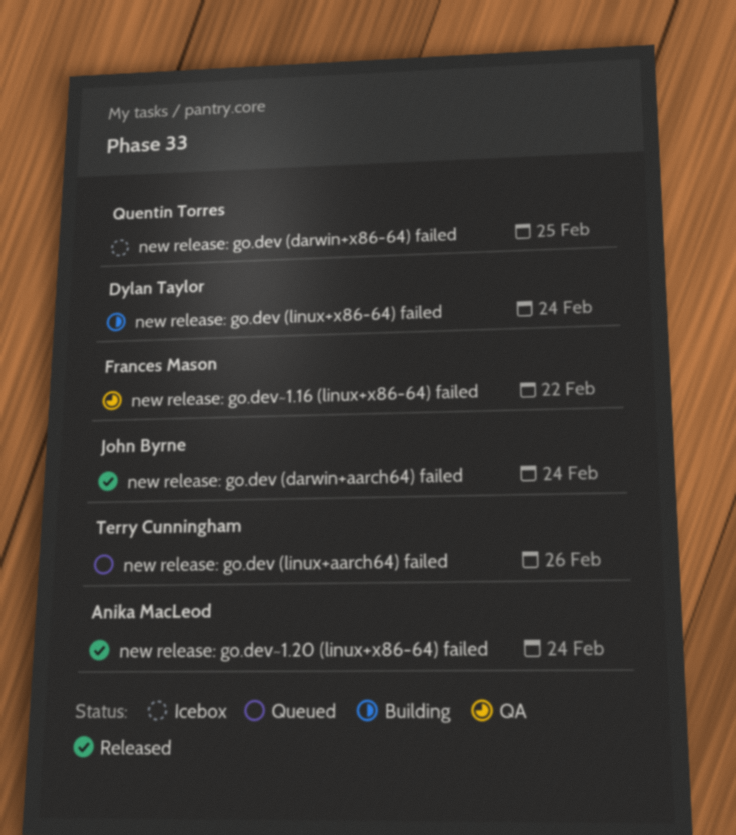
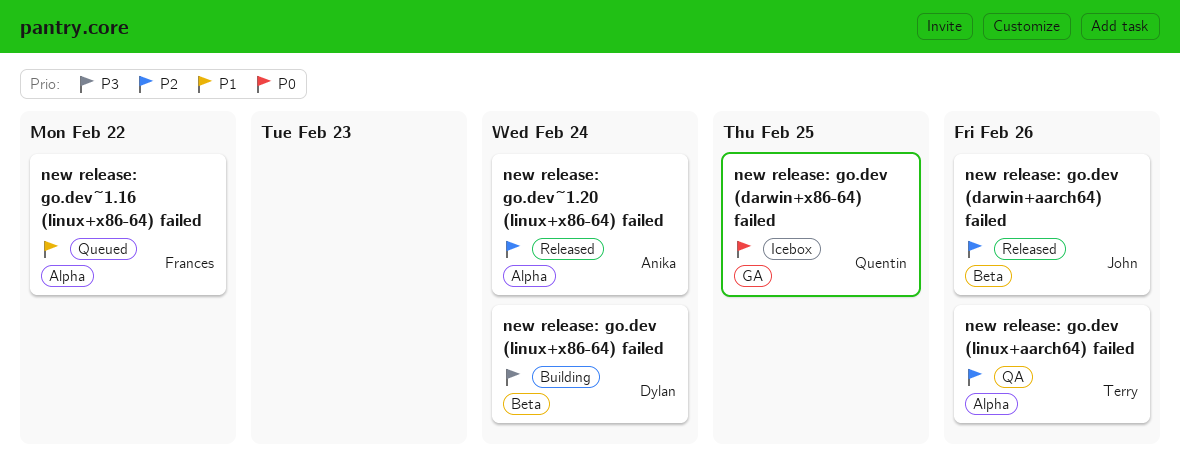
new release: go.dev (darwin+aarch64) failed, due: Feb 24 -> Feb 26
new release: go.dev (linux+aarch64) failed, status: Queued -> QA
new release: go.dev~1.16 (linux+x86-64) failed, status: QA -> Queued

